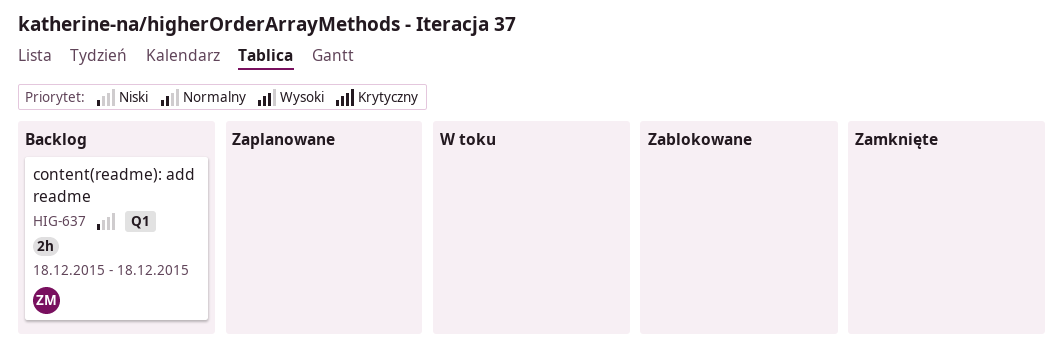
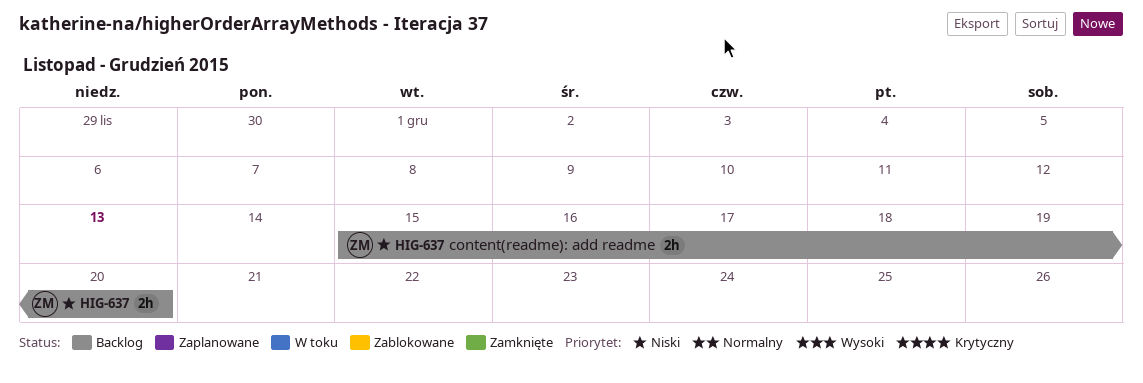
HIG-637, start: Dec 18 -> Dec 15
HIG-637, due: Dec 18 -> Dec 20

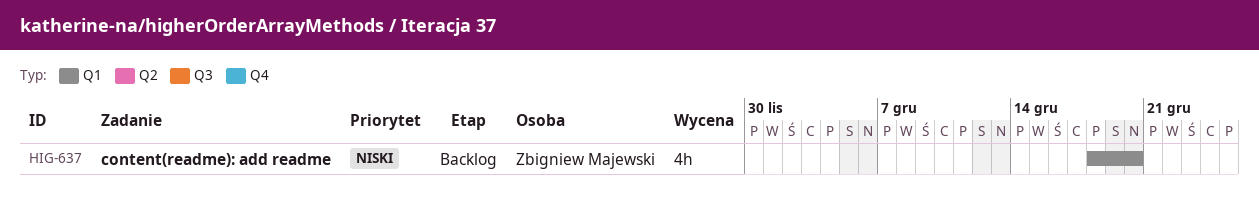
HIG-637, estimate: 2h -> 4h
HIG-637, start: Dec 15 -> Dec 18

